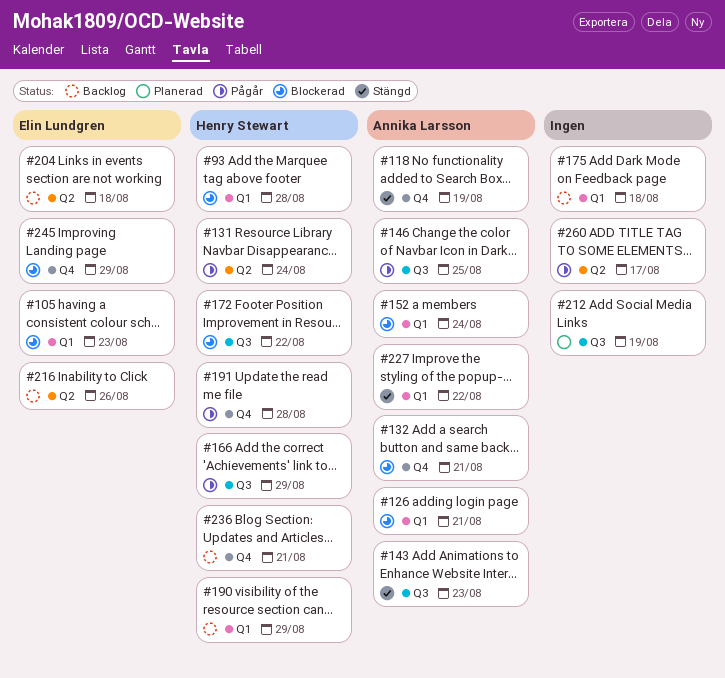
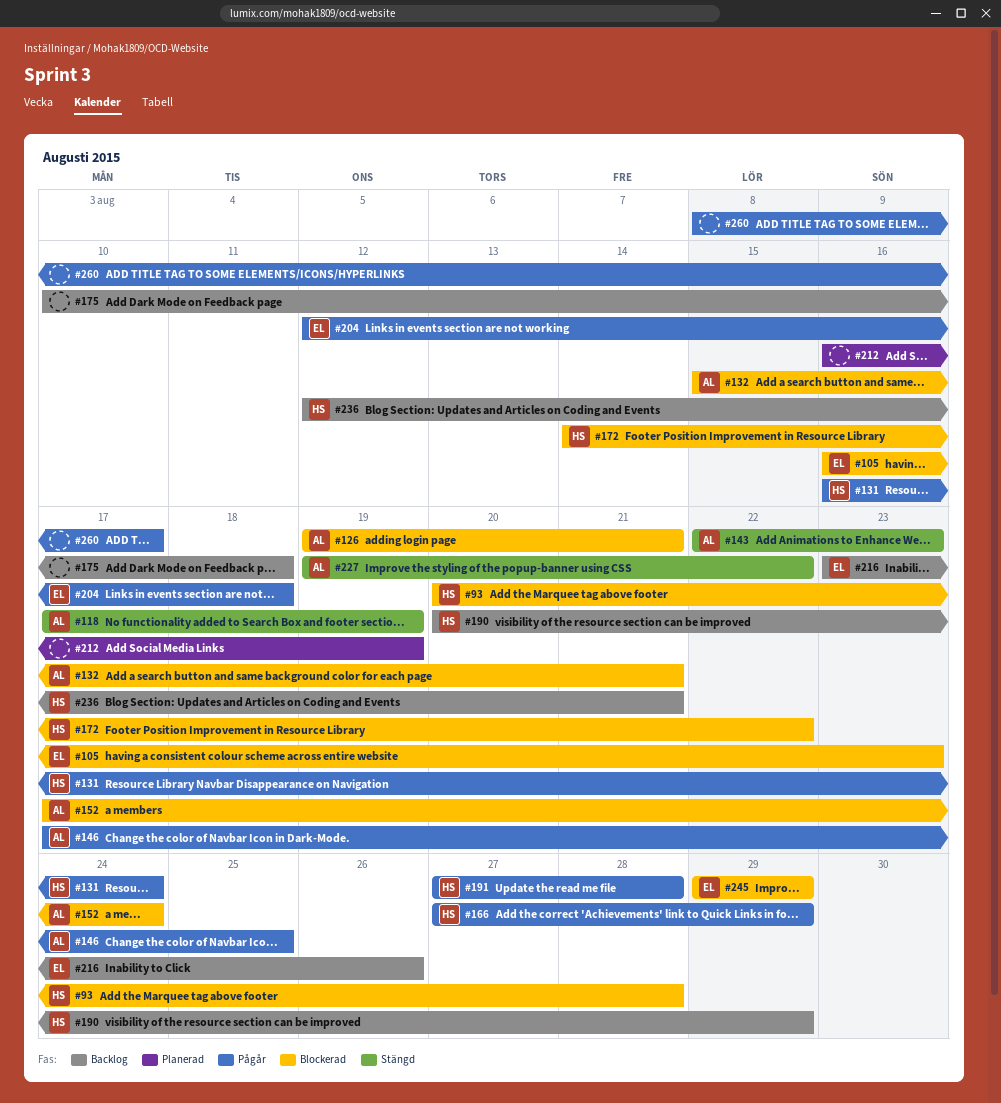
#204, status: Backlog -> Pågår

